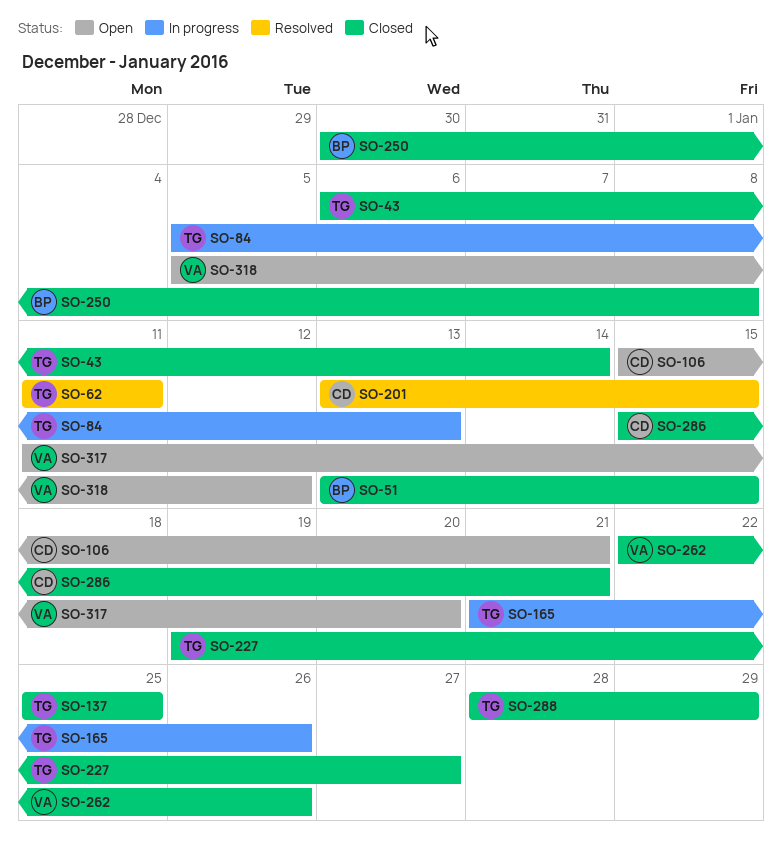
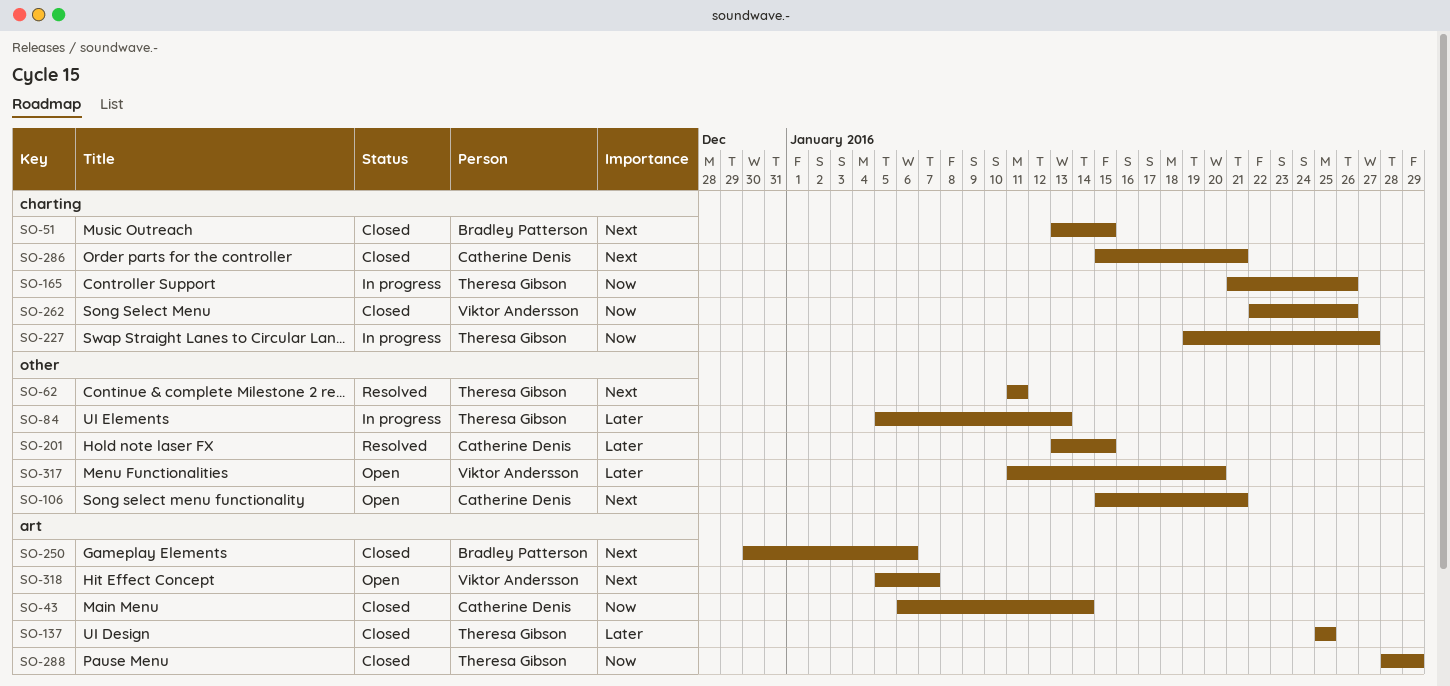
SO-43, owner: Theresa Gibson -> Catherine Denis
SO-227, status: Closed -> In progress
SO-250, due: Jan 8 -> Jan 6
SO-318, due: Jan 12 -> Jan 7

